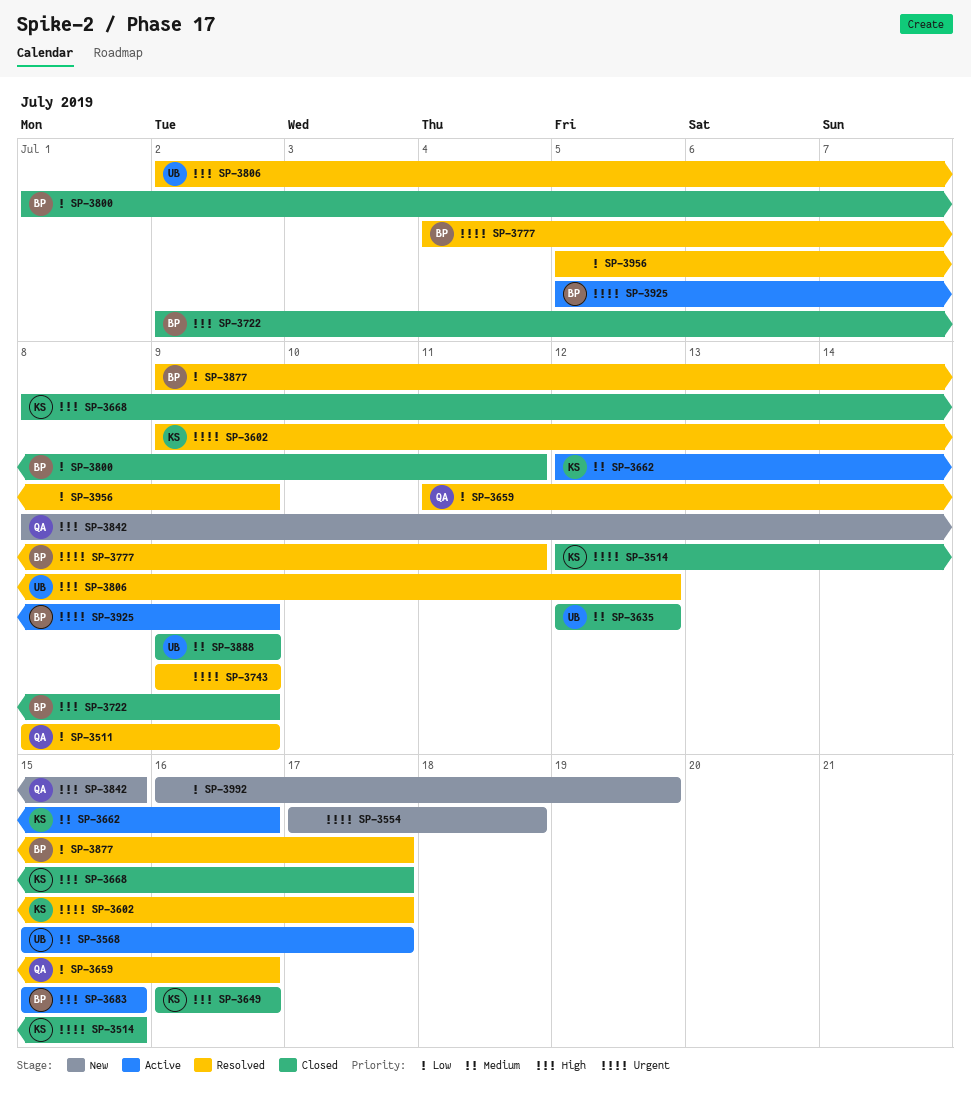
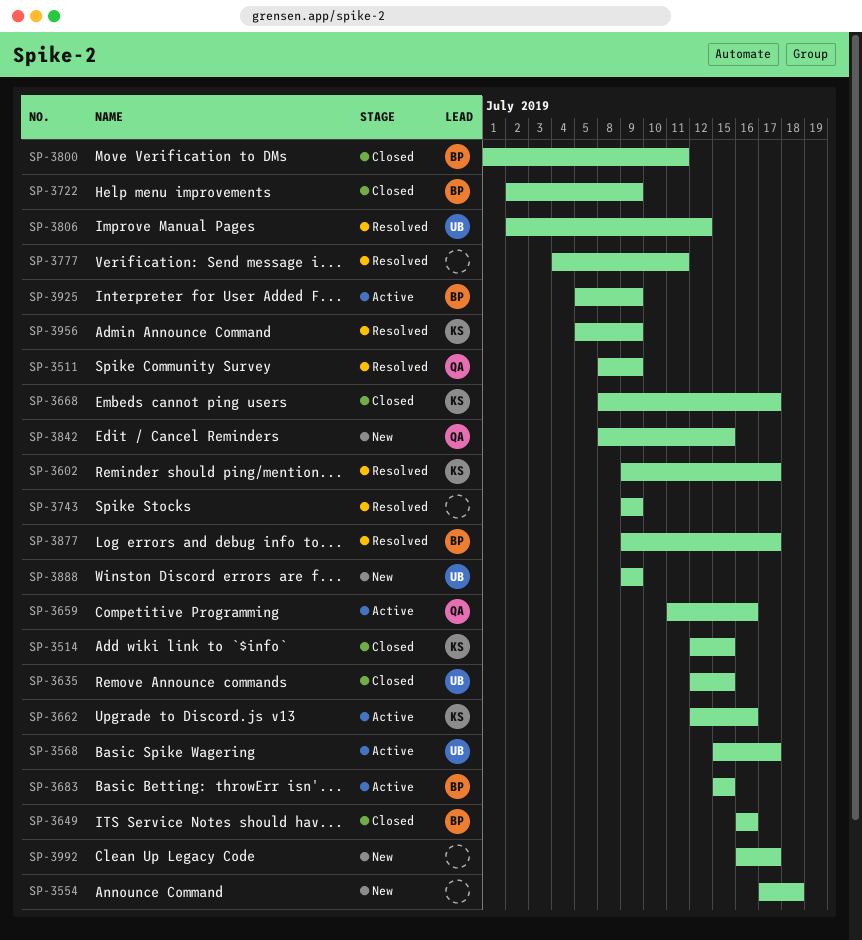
SP-3635, due: Jul 12 -> Jul 15
SP-3649, owner: KS -> BP
SP-3659, status: Resolved -> Active
SP-3777, owner: BP -> none
SP-3888, status: Closed -> New
SP-3956, owner: none -> KS
SP-3992, due: Jul 19 -> Jul 17

